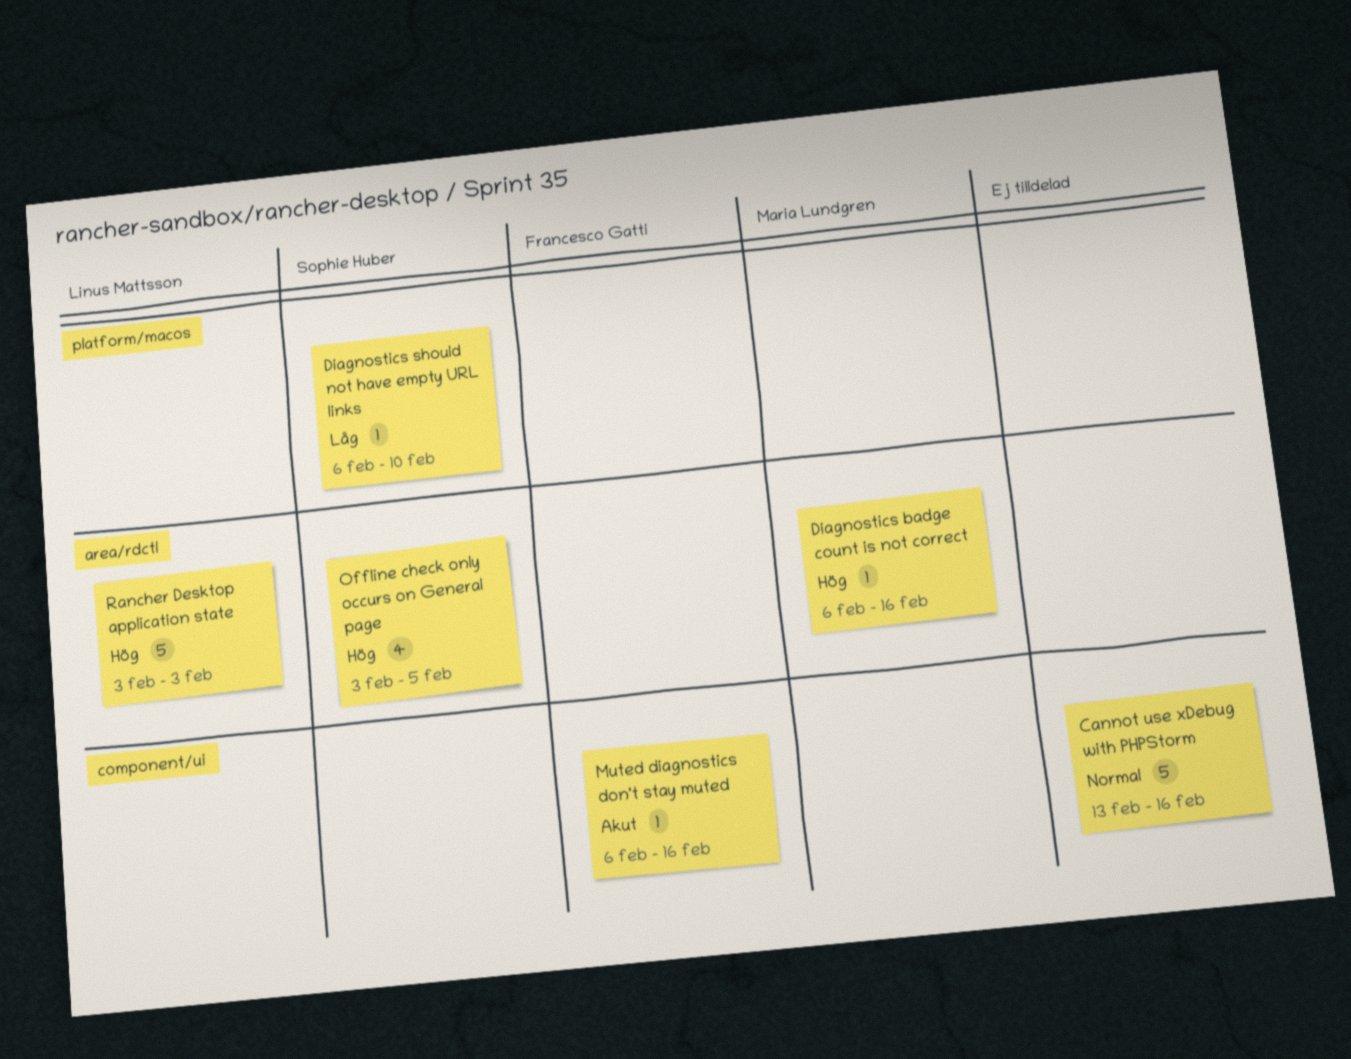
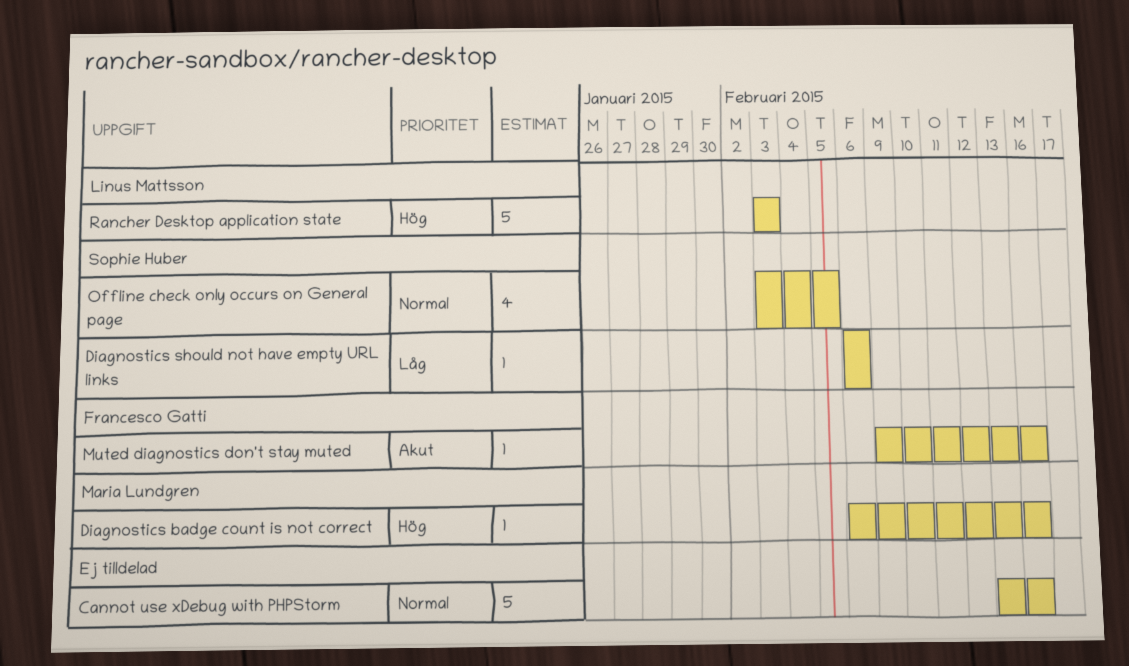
Diagnostics should not have empty URL links, due: Feb 10 -> Feb 6
Muted diagnostics don't stay muted, start: Feb 6 -> Feb 9
Offline check only occurs on General page, priority: Hög -> Normal

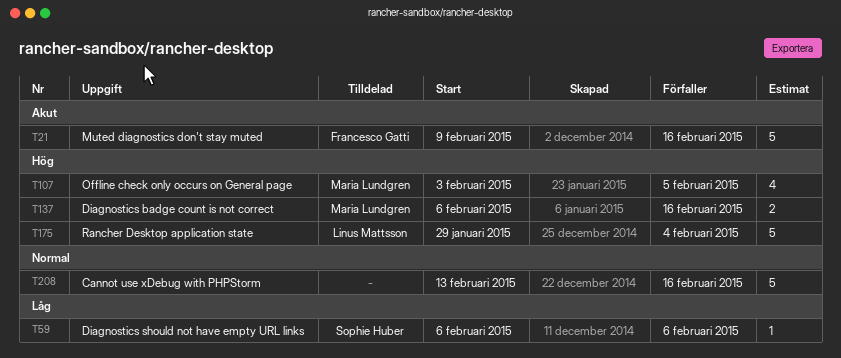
Diagnostics badge count is not correct, estimate: 1 -> 2
Muted diagnostics don't stay muted, estimate: 1 -> 5
Offline check only occurs on General page, owner: Sophie Huber -> Maria Lundgren
Offline check only occurs on General page, priority: Normal -> Hög
Rancher Desktop application state, start: Feb 3 -> Jan 29
Rancher Desktop application state, due: Feb 3 -> Feb 4

